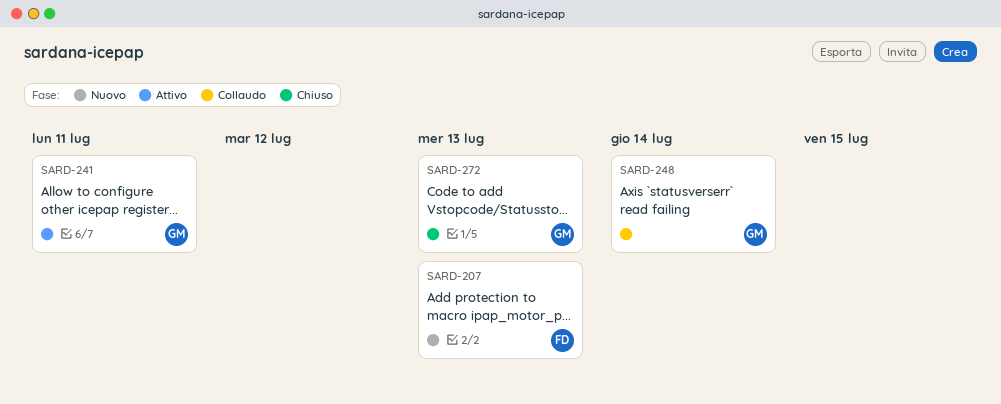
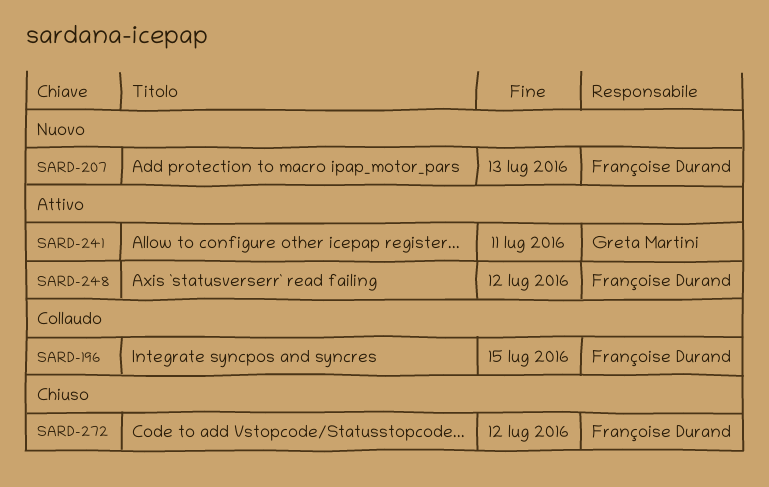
SARD-196: none -> present
SARD-248, status: Collaudo -> Attivo
SARD-248, owner: Greta Martini -> Françoise Durand
SARD-248, due: Jul 14 -> Jul 12
SARD-272, owner: Greta Martini -> Françoise Durand
SARD-272, due: Jul 13 -> Jul 12

